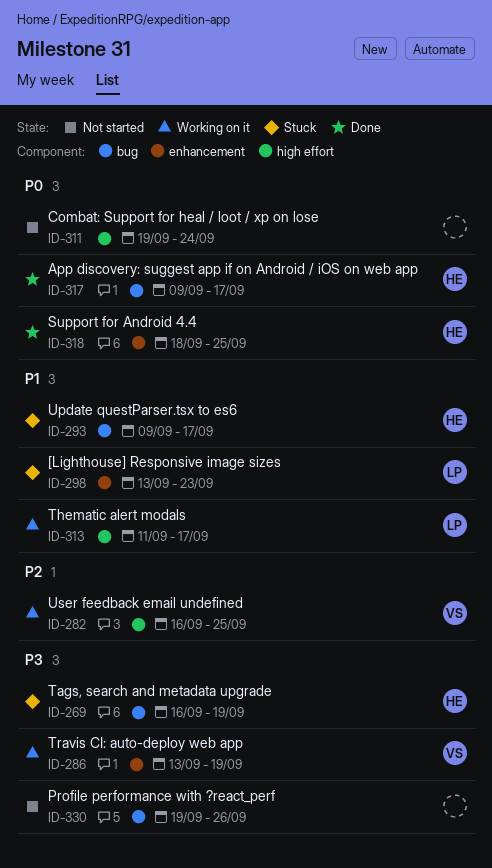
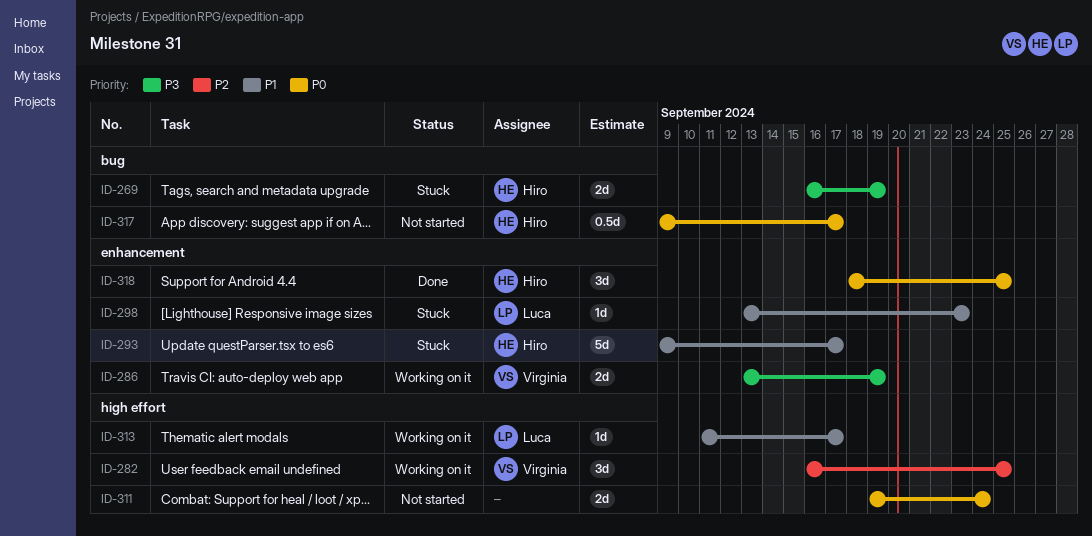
ID-293, label: bug -> enhancement
ID-317, status: Done -> Not started
ID-330: present -> none

